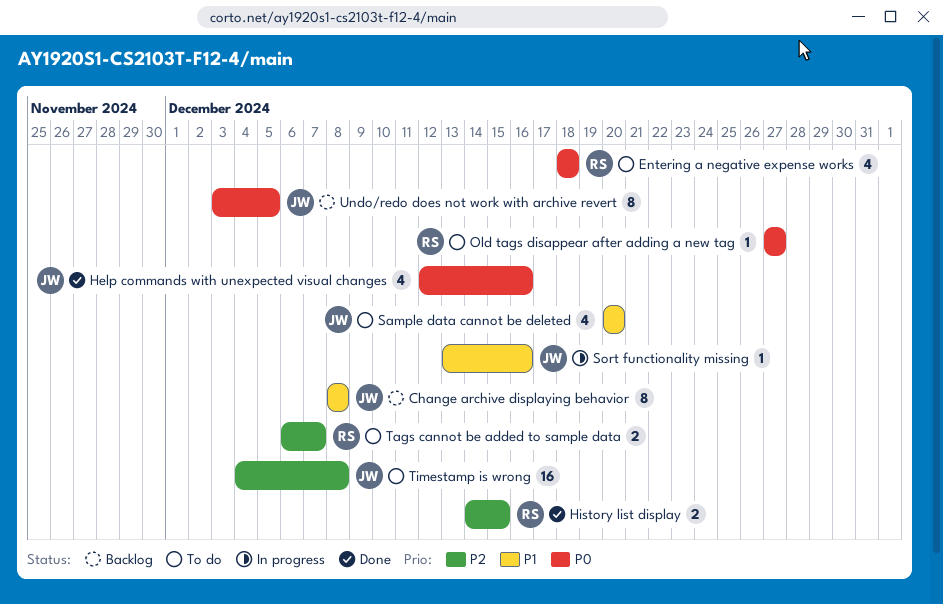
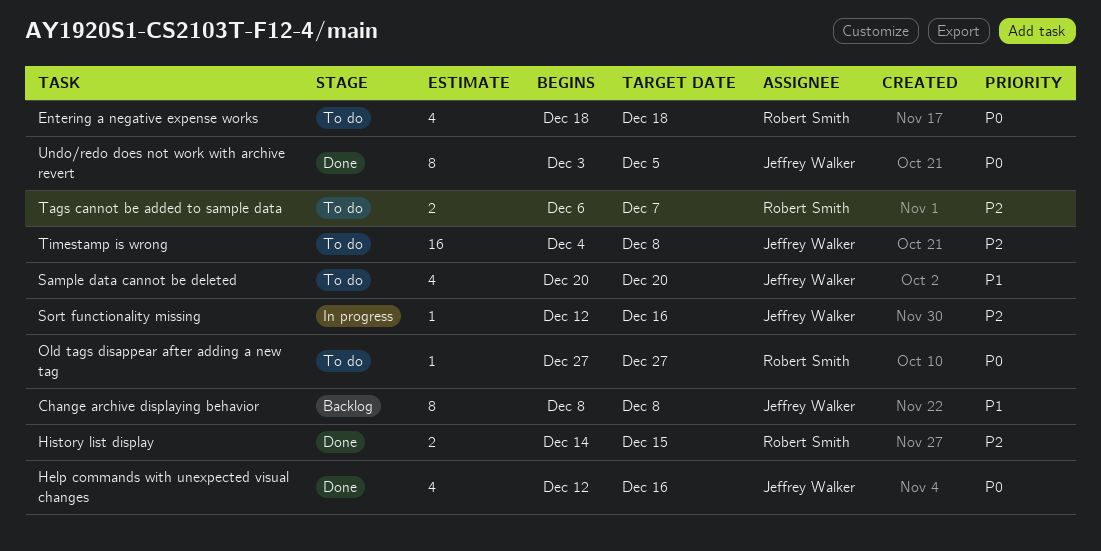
Sort functionality missing, priority: P1 -> P2
Sort functionality missing, start: Dec 13 -> Dec 12
Undo/redo does not work with archive revert, status: Backlog -> Done

